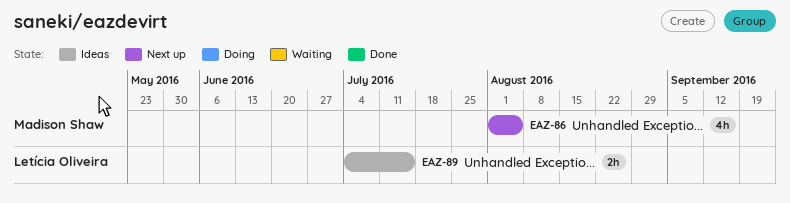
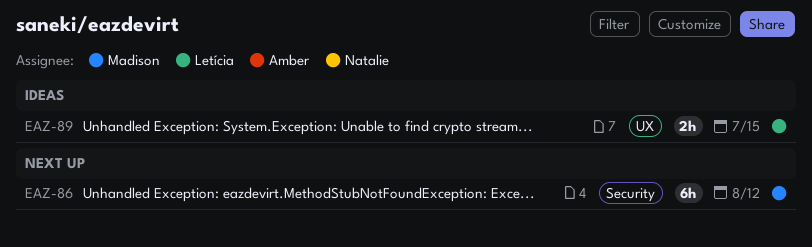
EAZ-86, estimate: 4h -> 6h
EAZ-86, due: Aug 5 -> Aug 12

